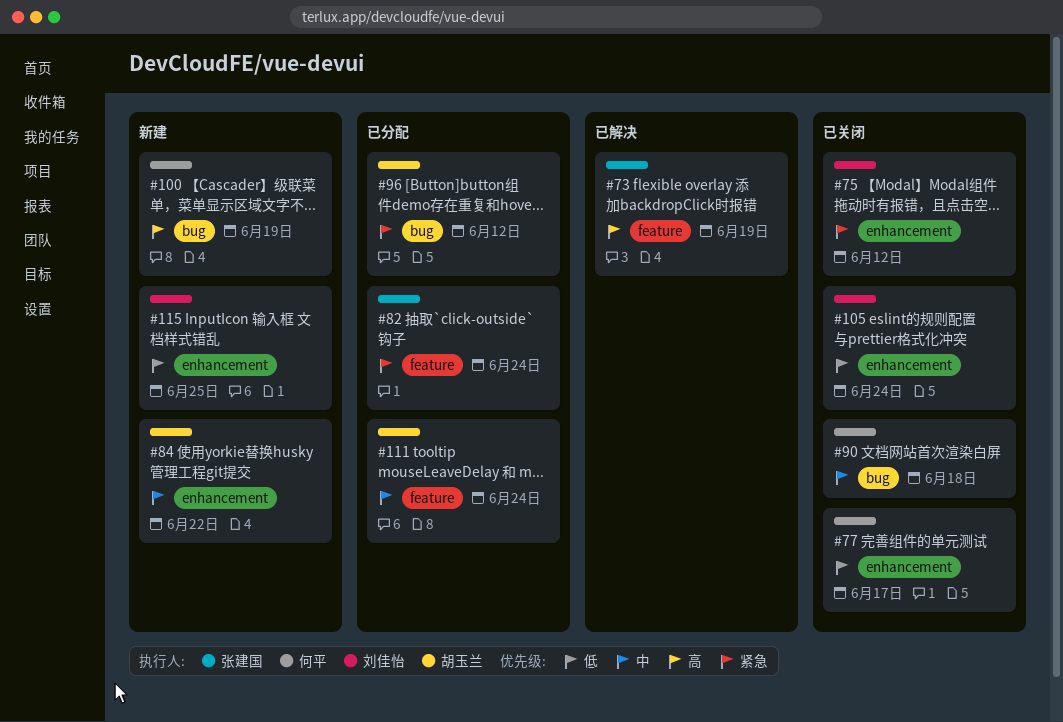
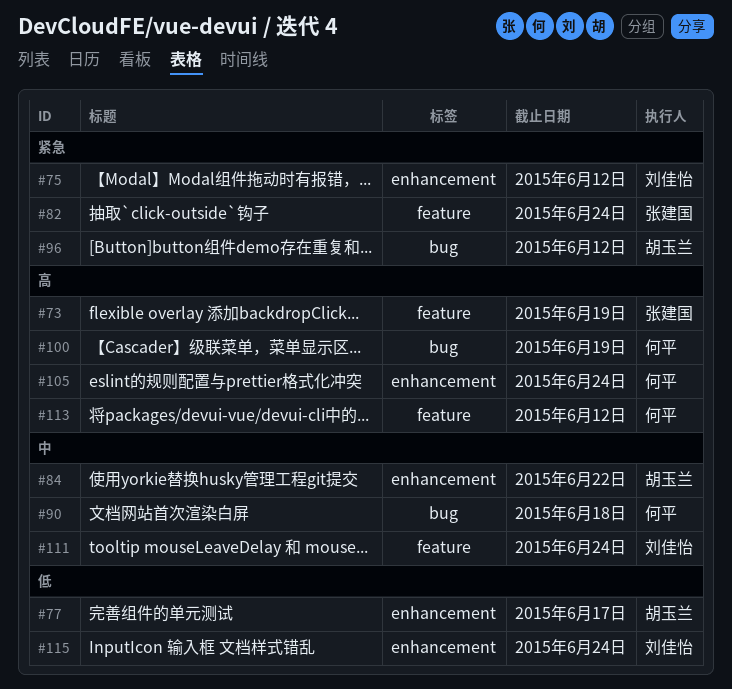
#77, owner: 何平 -> 胡玉兰
#105, owner: 刘佳怡 -> 何平
#105, priority: 低 -> 高
#111, owner: 胡玉兰 -> 刘佳怡
#113: none -> present
#115, due: Jun 25 -> Jun 24

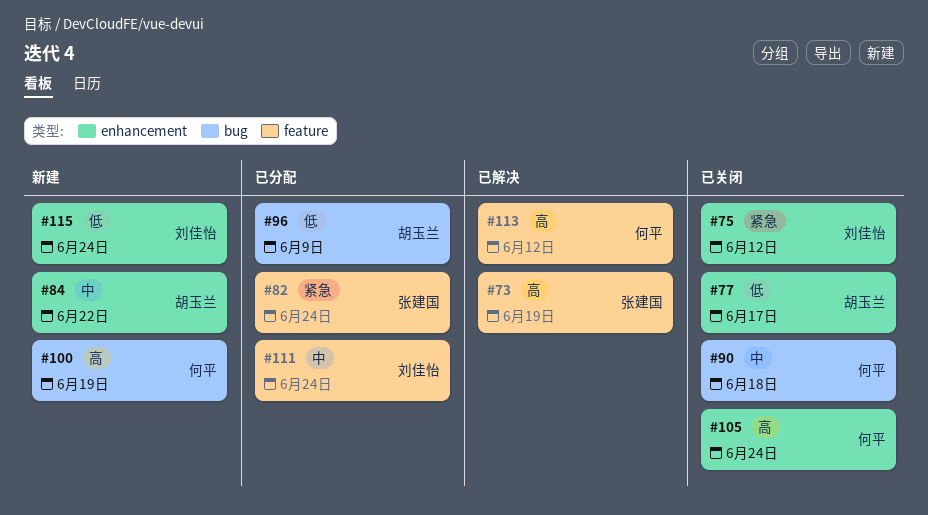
#96, priority: 紧急 -> 低
#96, due: Jun 12 -> Jun 9

